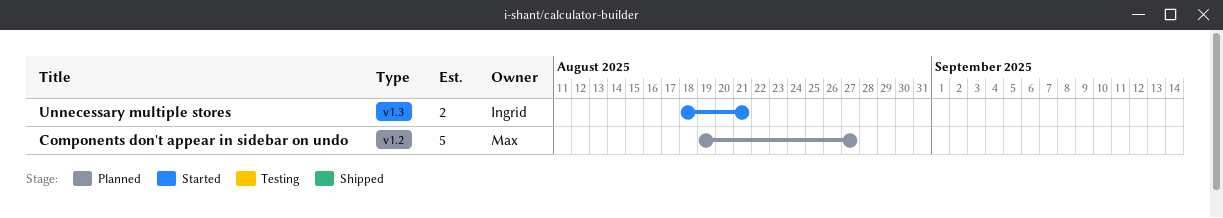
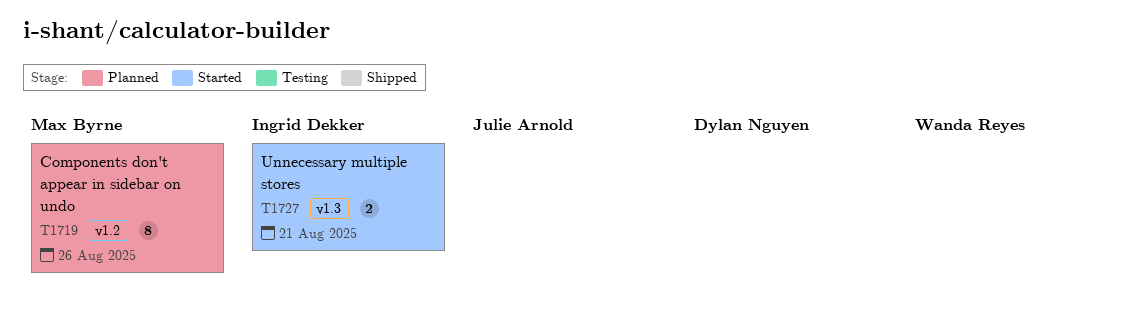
Components don't appear in sidebar on undo, estimate: 5 -> 8
Components don't appear in sidebar on undo, due: Aug 27 -> Aug 26

